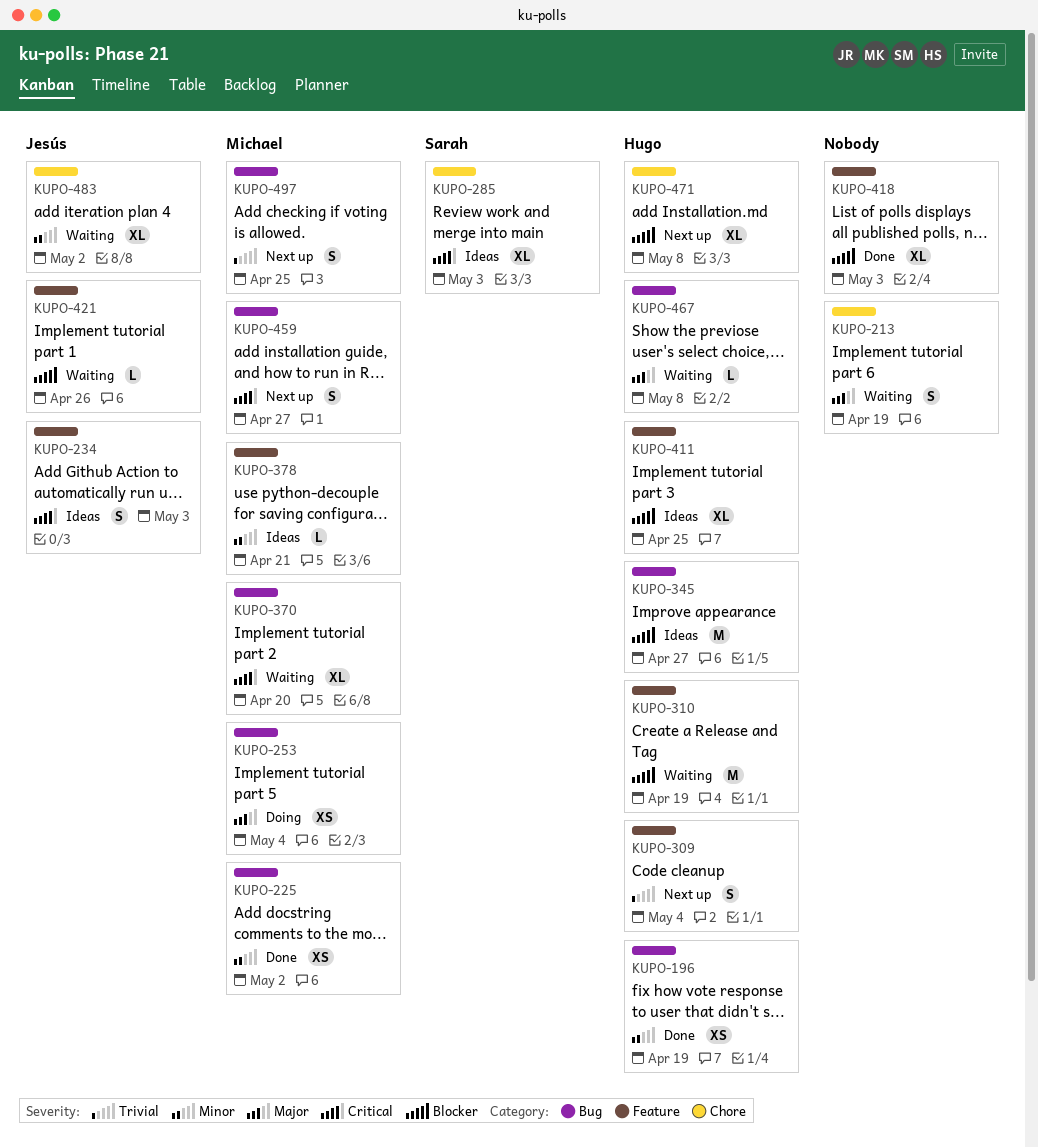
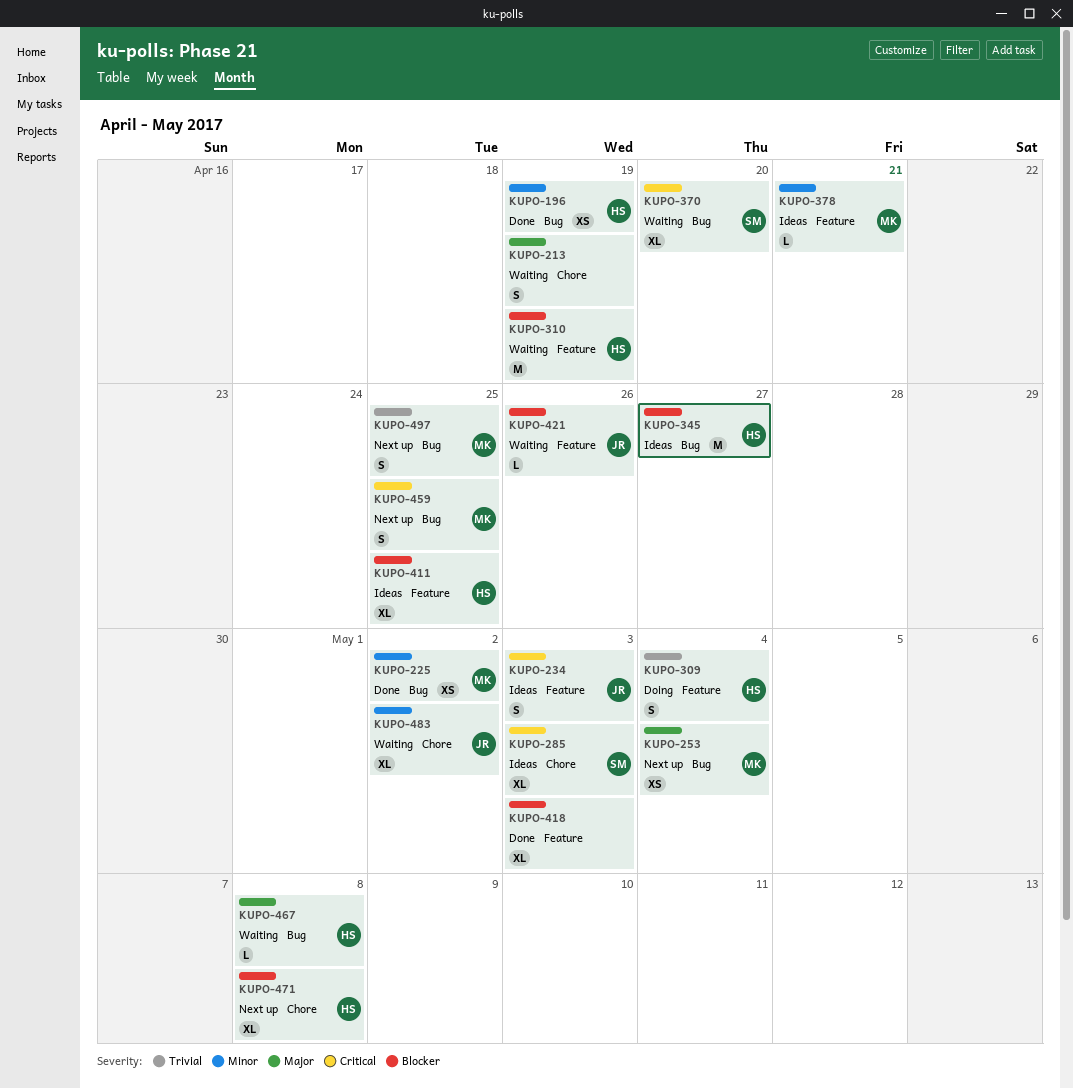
KUPO-253, status: Doing -> Next up
KUPO-309, status: Next up -> Doing
KUPO-370, owner: Michael -> Sarah
KUPO-459, due: Apr 27 -> Apr 25

